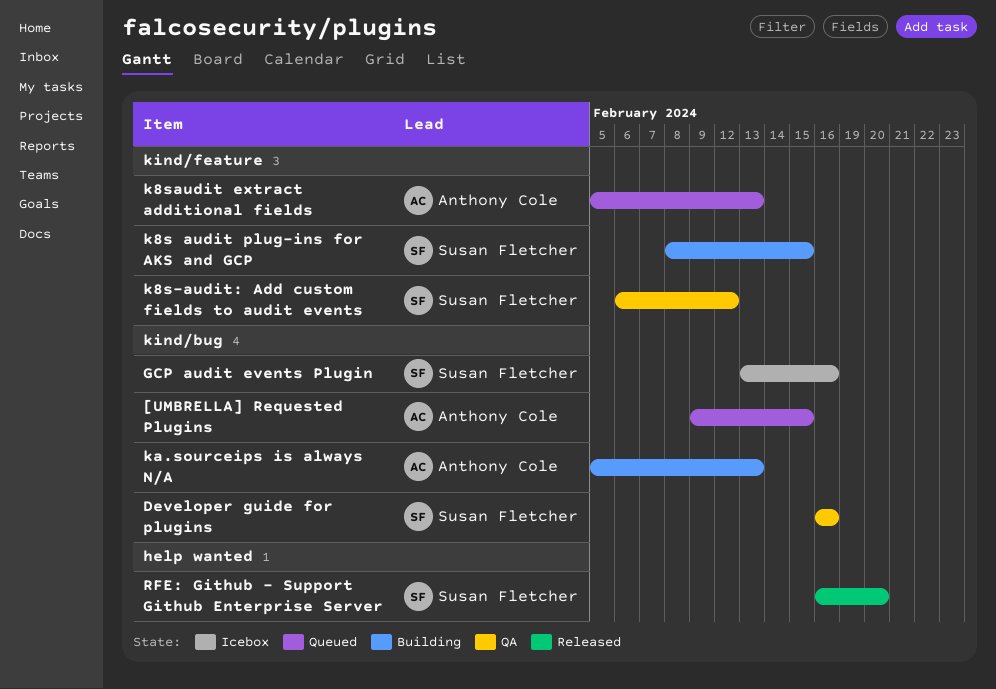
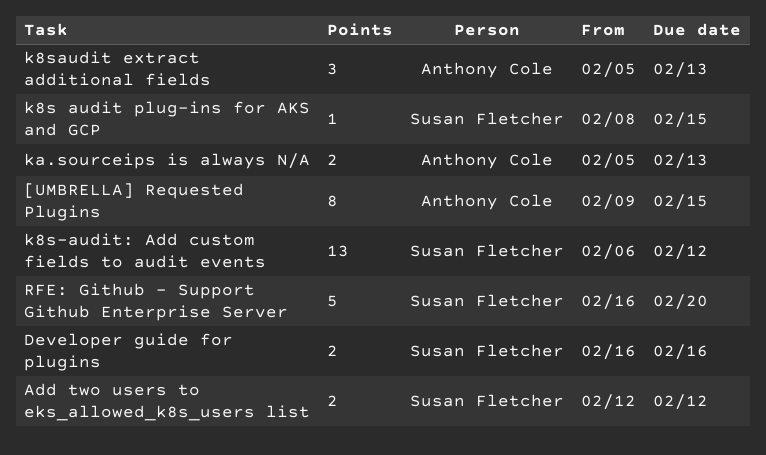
Add two users to eks_allowed_k8s_users list: none -> present
GCP audit events Plugin: present -> none

